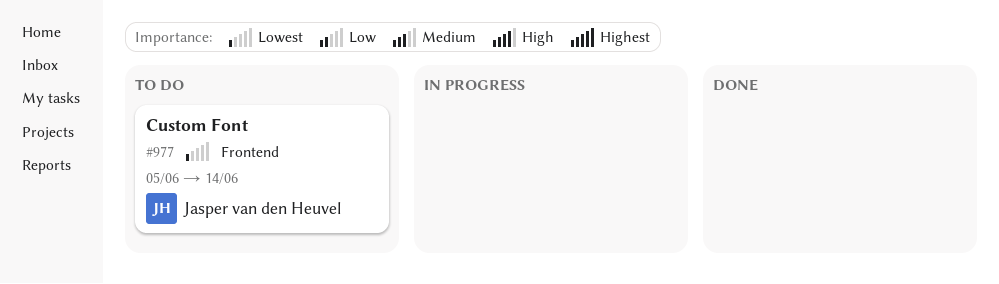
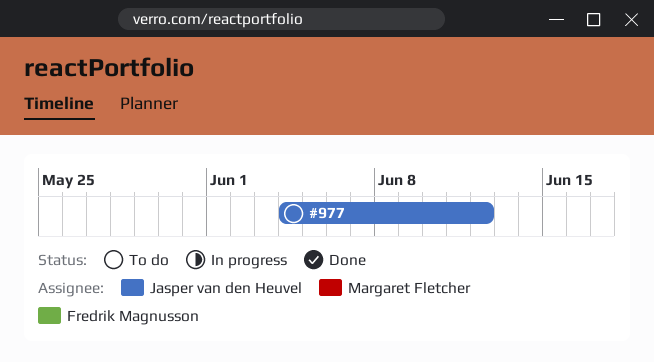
#977, start: Jun 5 -> Jun 4
#977, due: Jun 14 -> Jun 12

